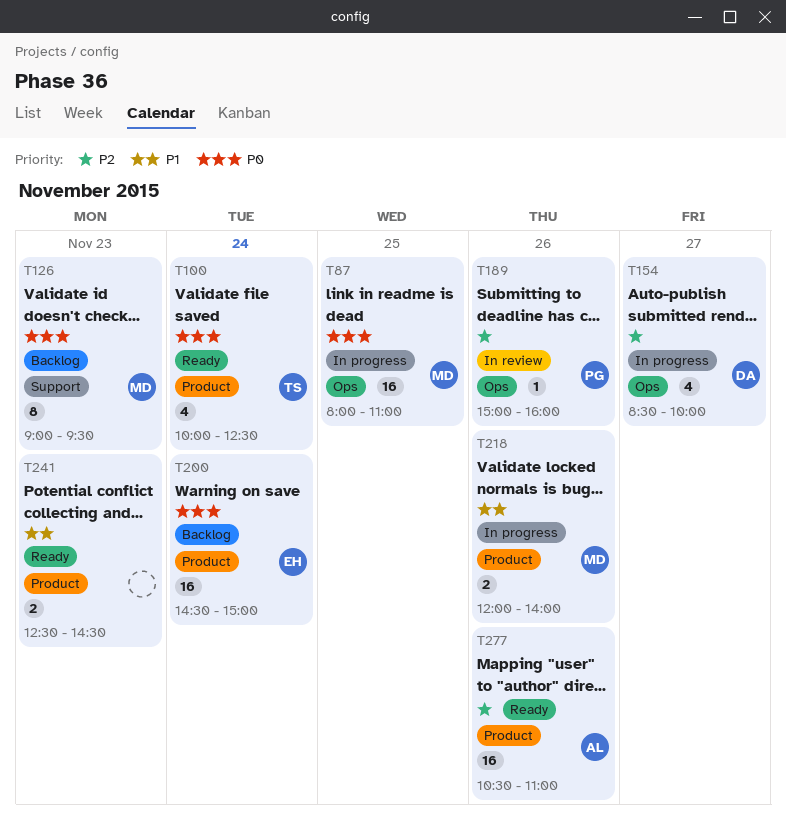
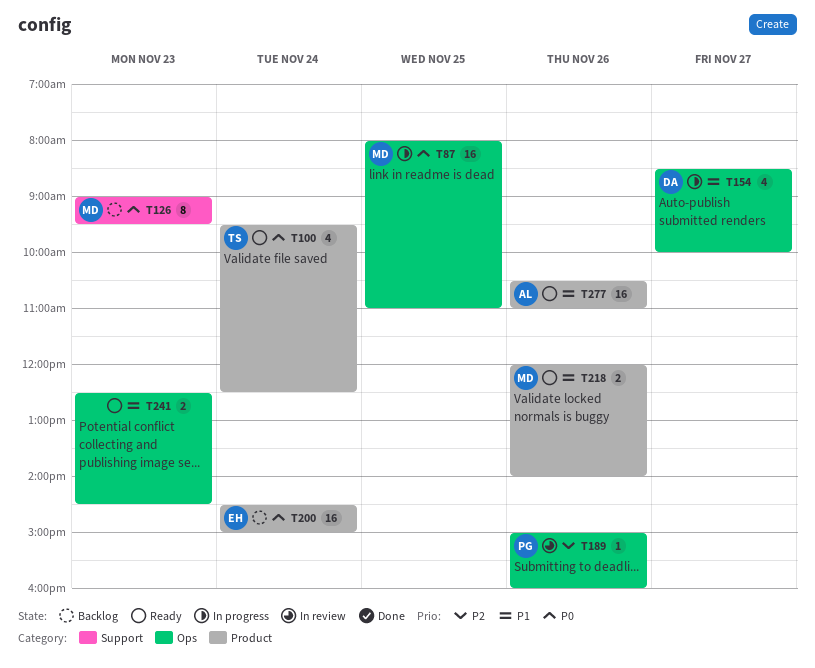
T100, begins: 10:00 -> 09:30
T154, priority: P2 -> P1
T218, status: In progress -> Ready
T241, label: Product -> Ops
T277, priority: P2 -> P1

